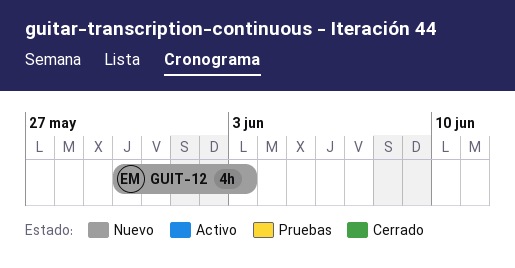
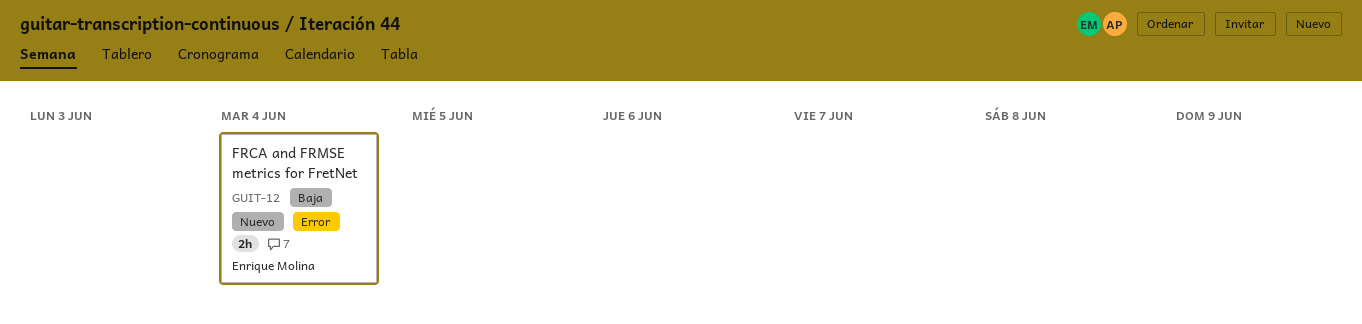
GUIT-12, estimate: 4h -> 2h
GUIT-12, due: Jun 3 -> Jun 4

